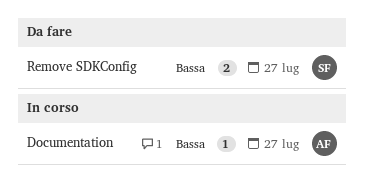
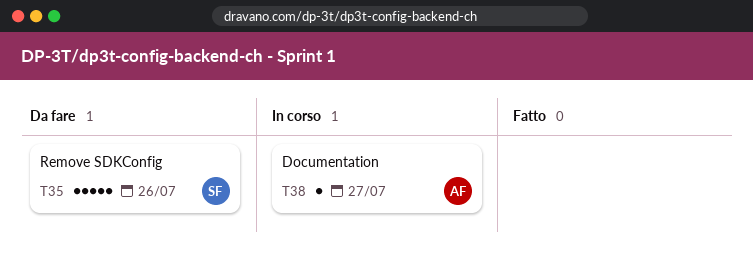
Remove SDKConfig, estimate: 2 -> 5
Remove SDKConfig, due: Jul 27 -> Jul 26

